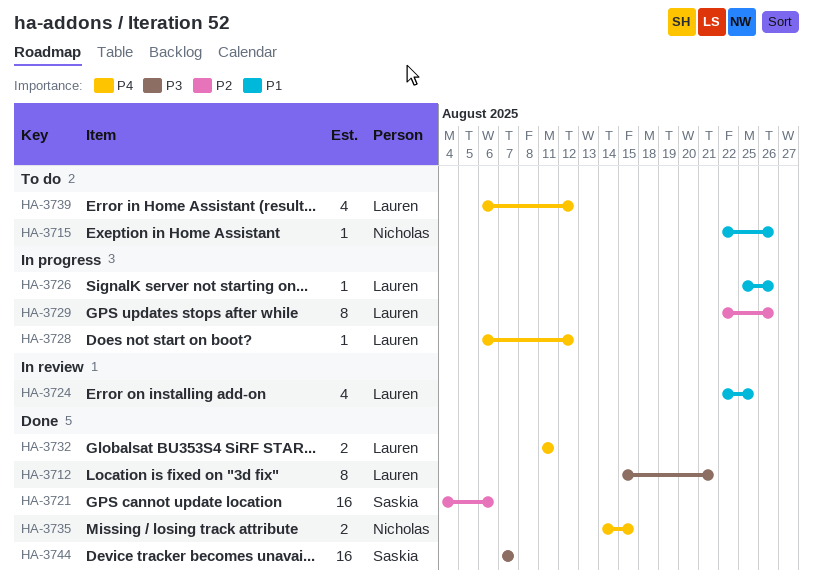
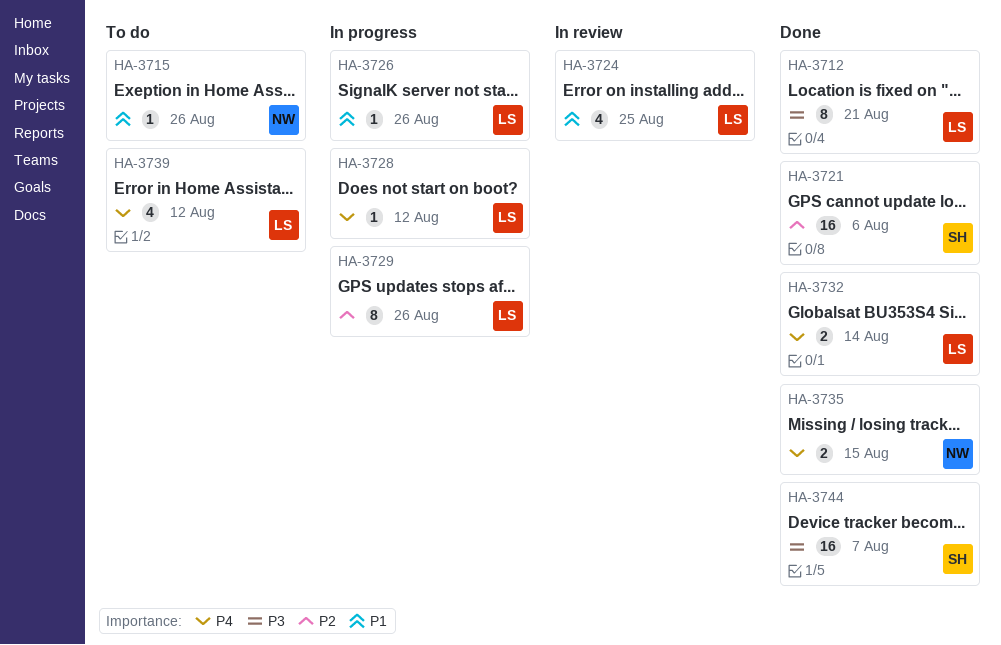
HA-3732, due: Aug 11 -> Aug 14

